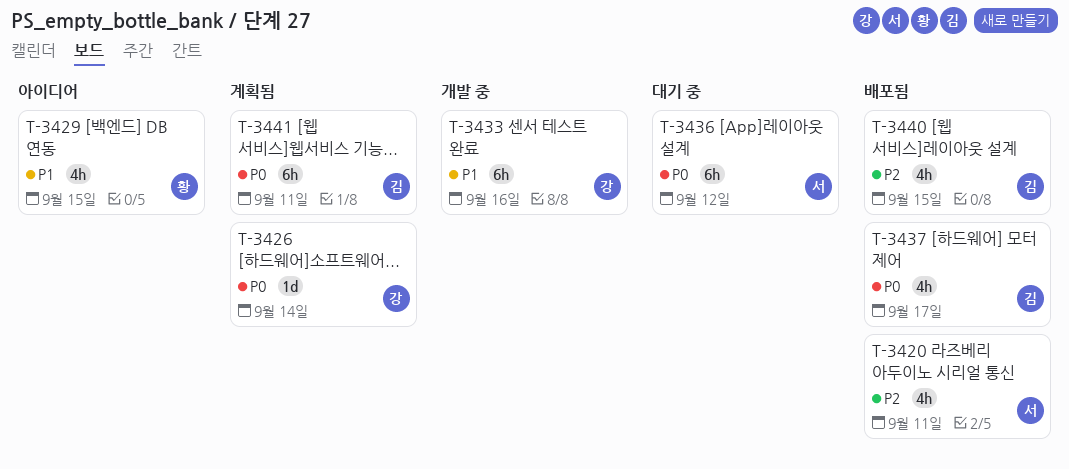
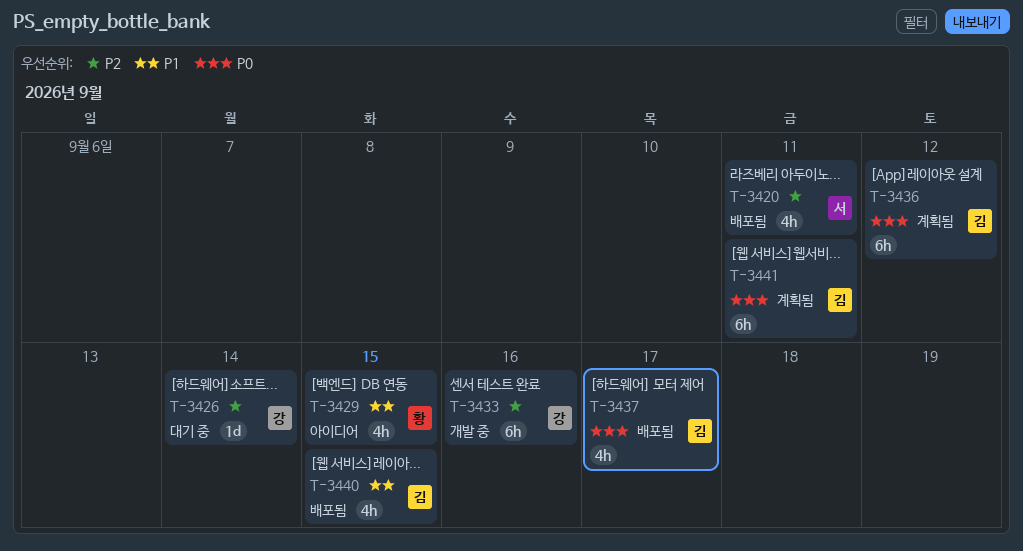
T-3426, status: 계획됨 -> 대기 중
T-3426, priority: P0 -> P2
T-3433, priority: P1 -> P2
T-3436, status: 대기 중 -> 계획됨
T-3436, owner: 서 -> 김
T-3440, priority: P2 -> P1

